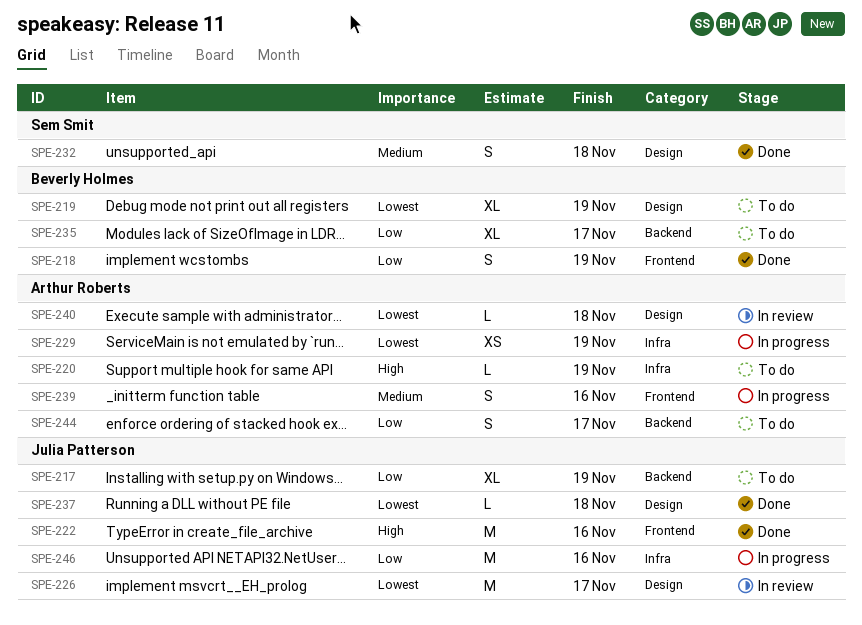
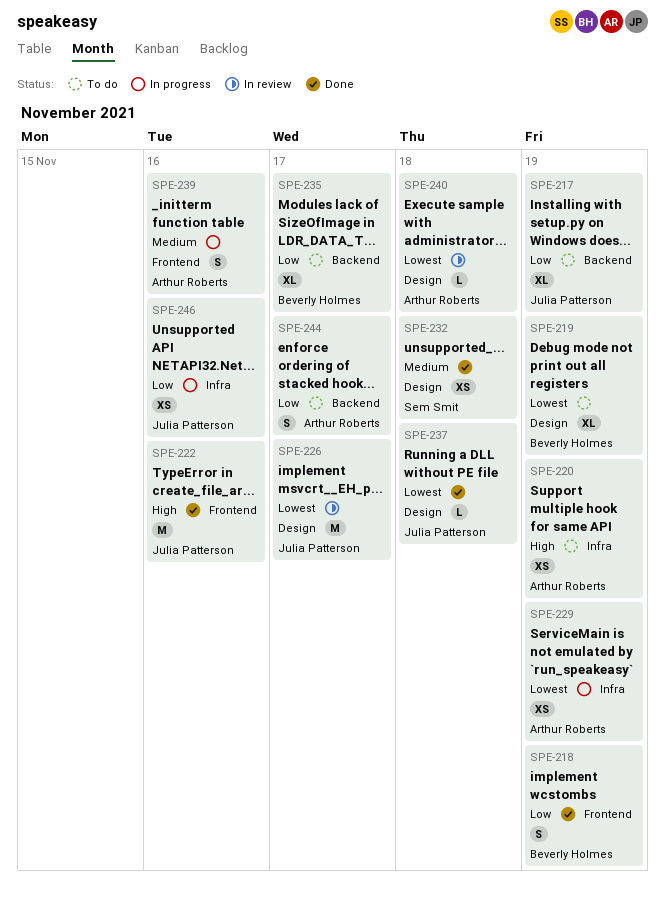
SPE-220, estimate: L -> XS
SPE-232, estimate: S -> XS
SPE-246, estimate: M -> XS

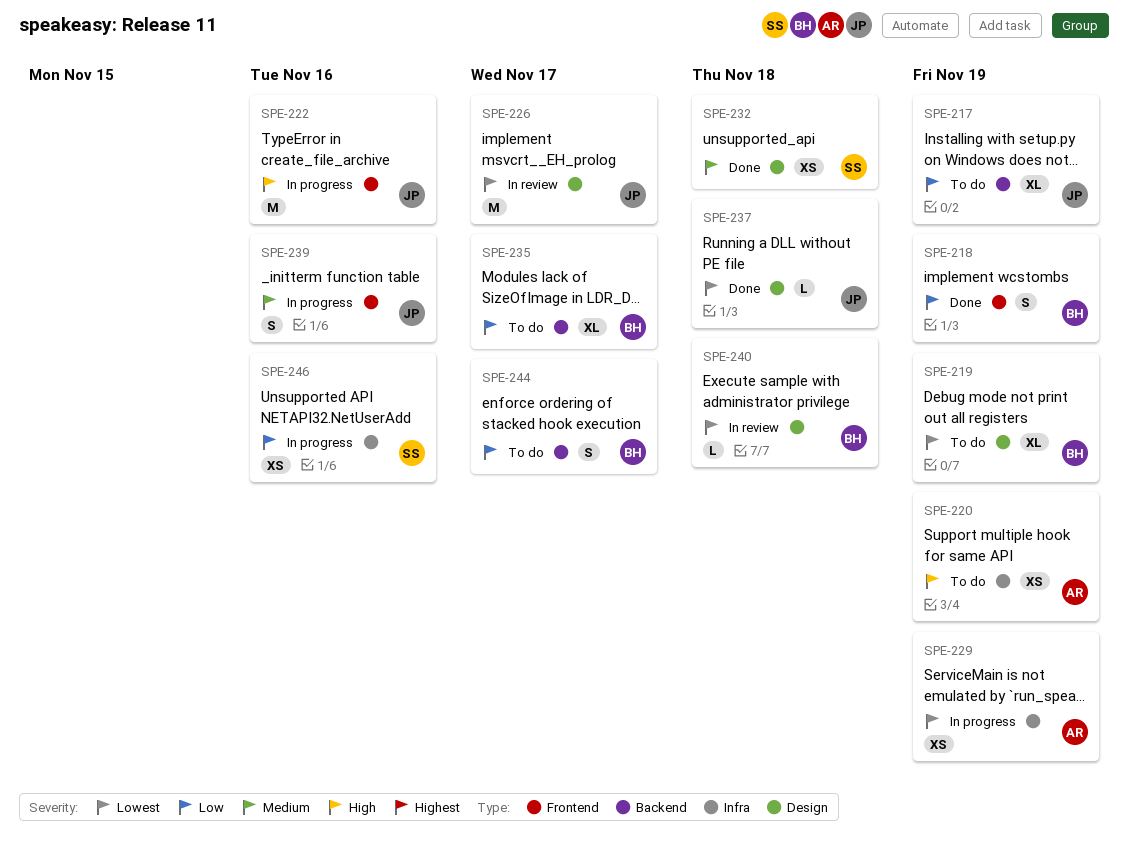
SPE-222, status: Done -> In progress
SPE-239, owner: Arthur Roberts -> Julia Patterson
SPE-240, owner: Arthur Roberts -> Beverly Holmes
SPE-244, owner: Arthur Roberts -> Beverly Holmes
SPE-246, owner: Julia Patterson -> Sem Smit

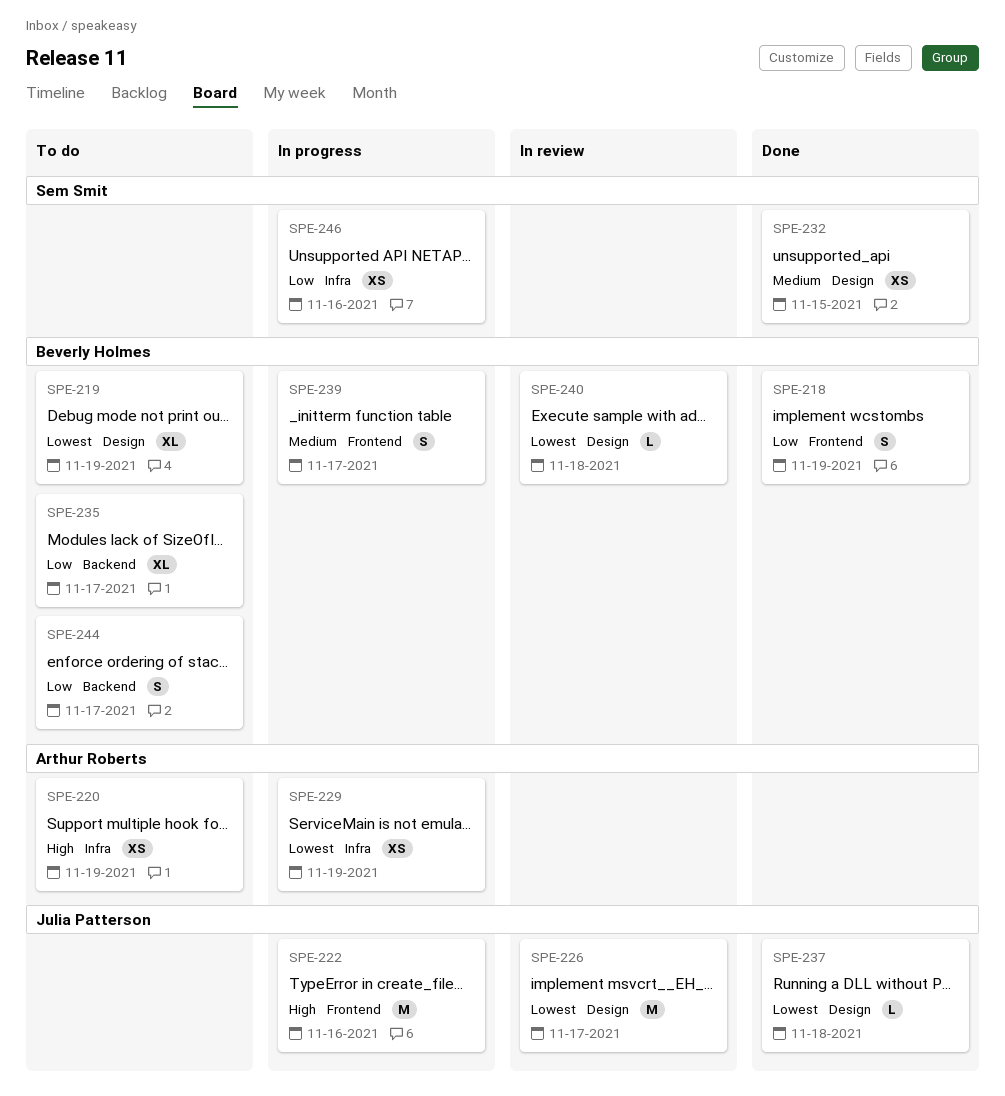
SPE-217: present -> none
SPE-232, due: Nov 18 -> Nov 15
SPE-239, owner: Julia Patterson -> Beverly Holmes
SPE-239, due: Nov 16 -> Nov 17

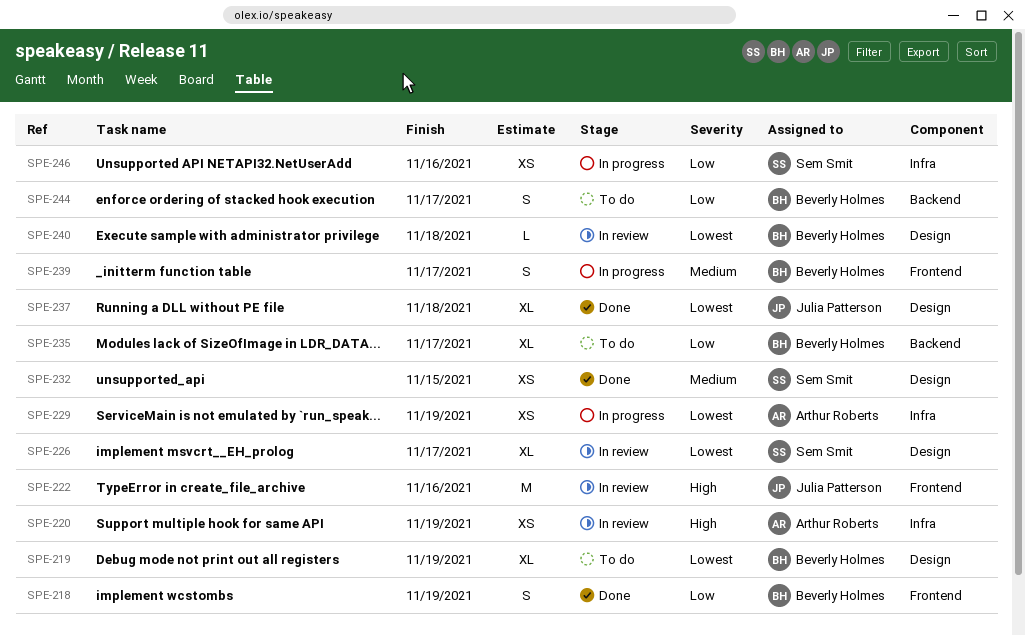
SPE-220, status: To do -> In review
SPE-222, status: In progress -> In review
SPE-226, owner: Julia Patterson -> Sem Smit
SPE-226, estimate: M -> XL
SPE-237, estimate: L -> XL

